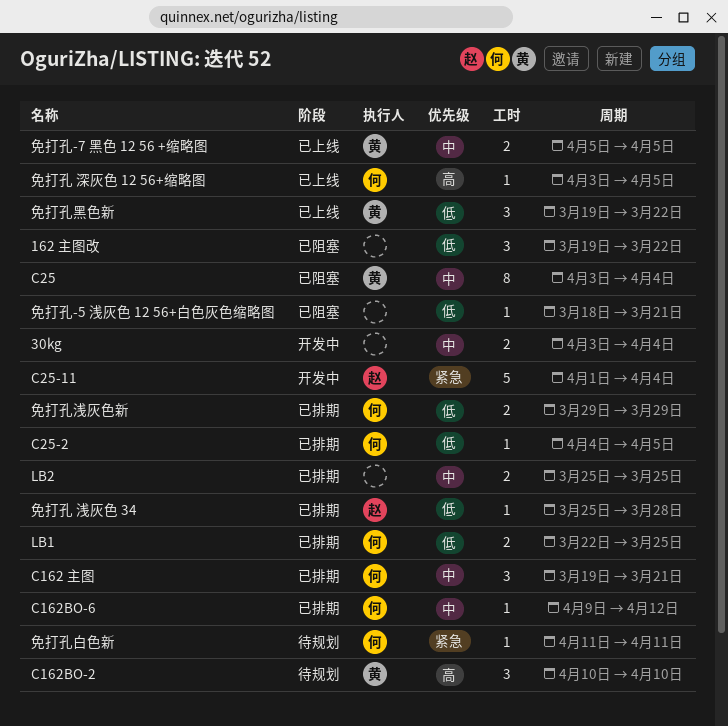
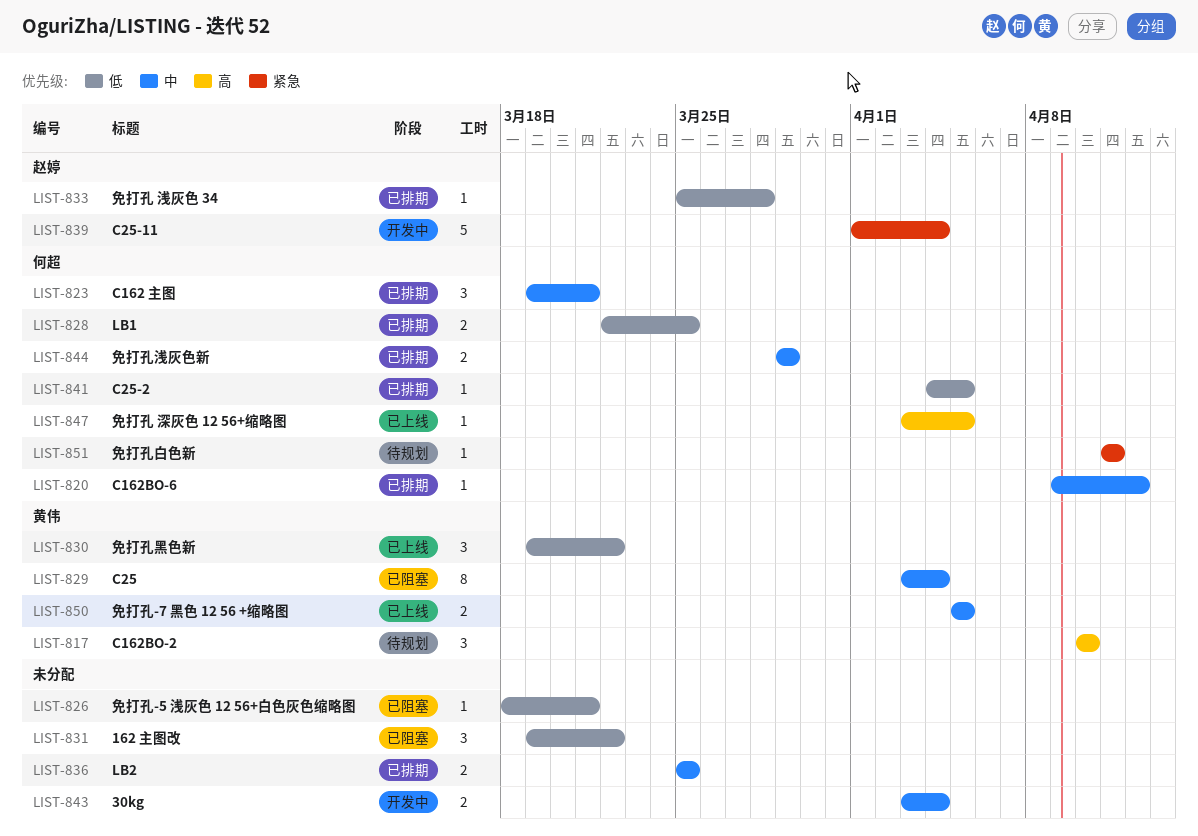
免打孔浅灰色新, priority: 低 -> 中

